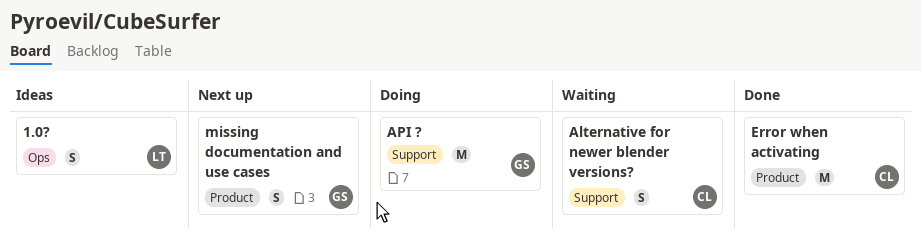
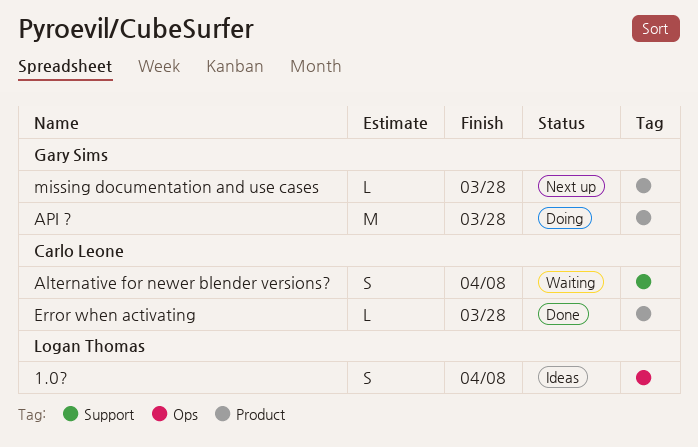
API ?, label: Support -> Product
Error when activating, estimate: M -> L
missing documentation and use cases, estimate: S -> L

